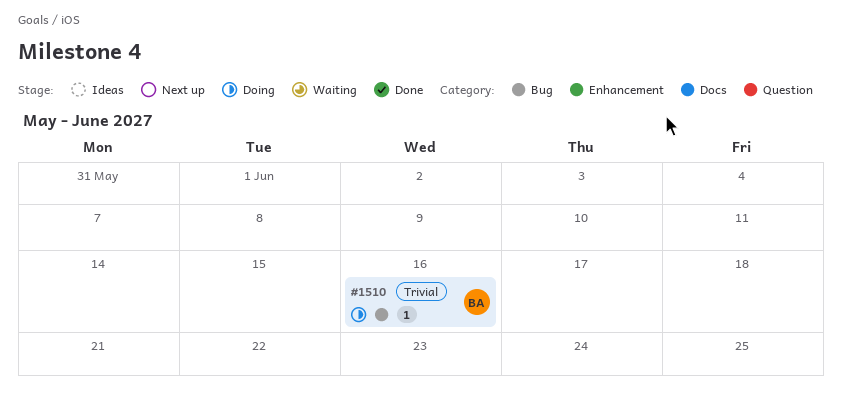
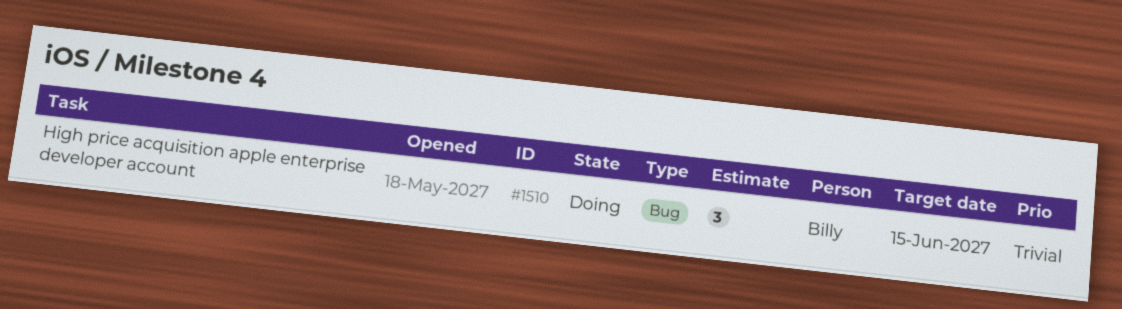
#1510, estimate: 1 -> 3
#1510, due: Jun 16 -> Jun 15

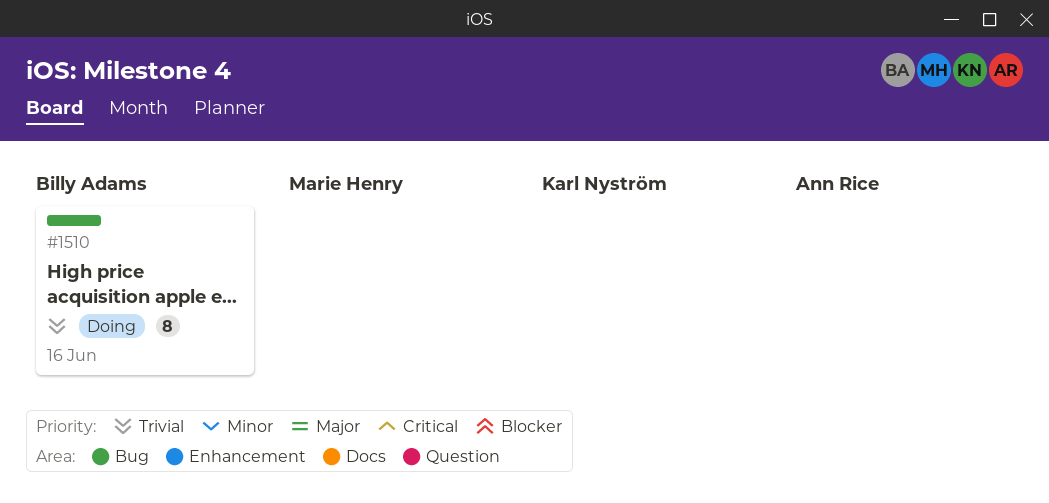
#1510, estimate: 3 -> 8
#1510, due: Jun 15 -> Jun 16

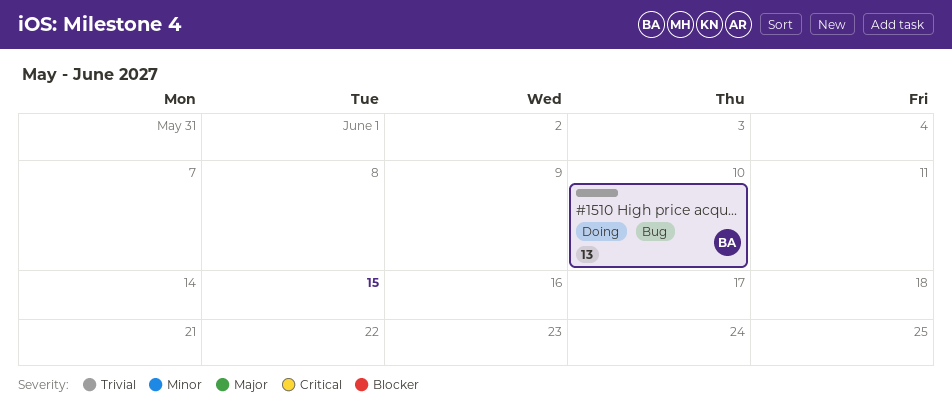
#1510, estimate: 8 -> 13
#1510, due: Jun 16 -> Jun 10

